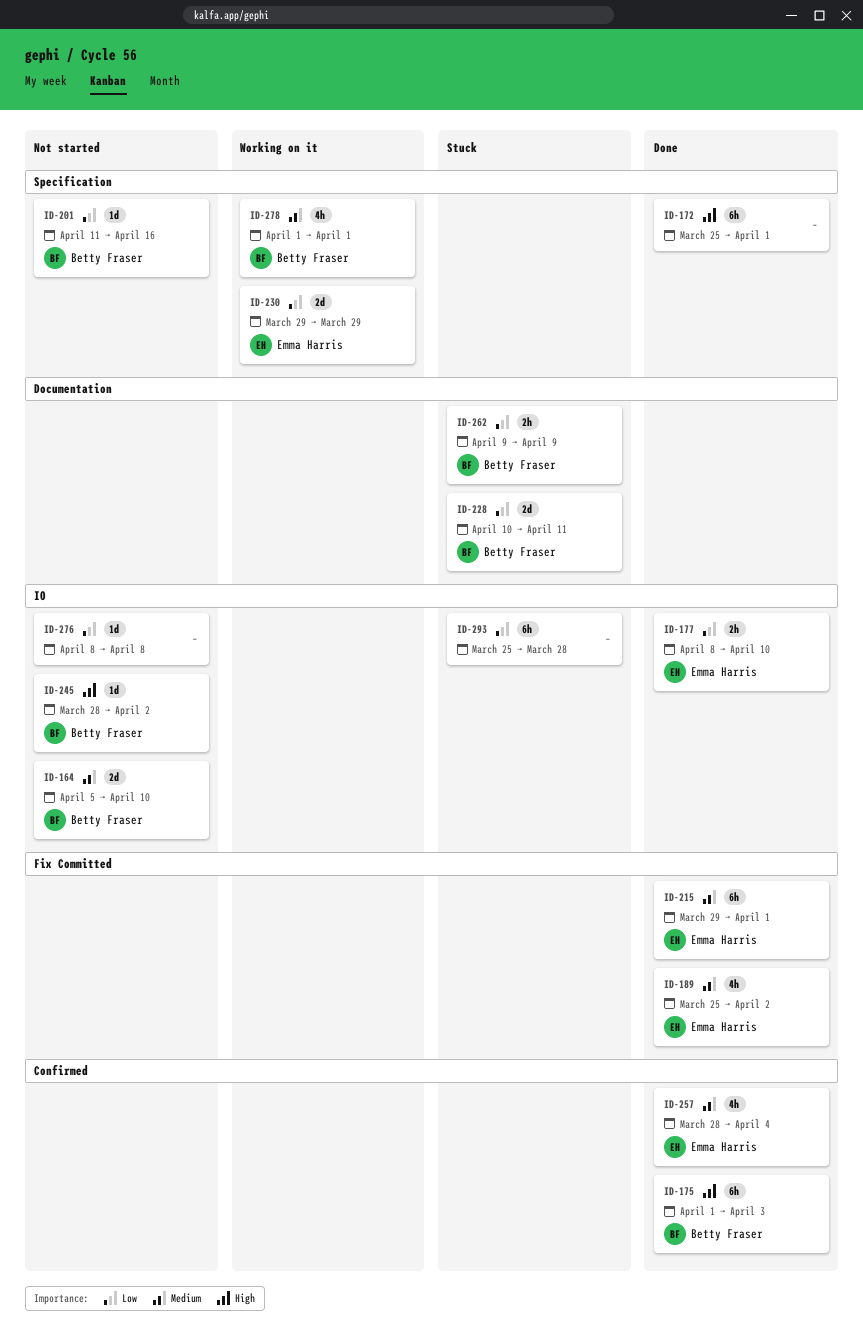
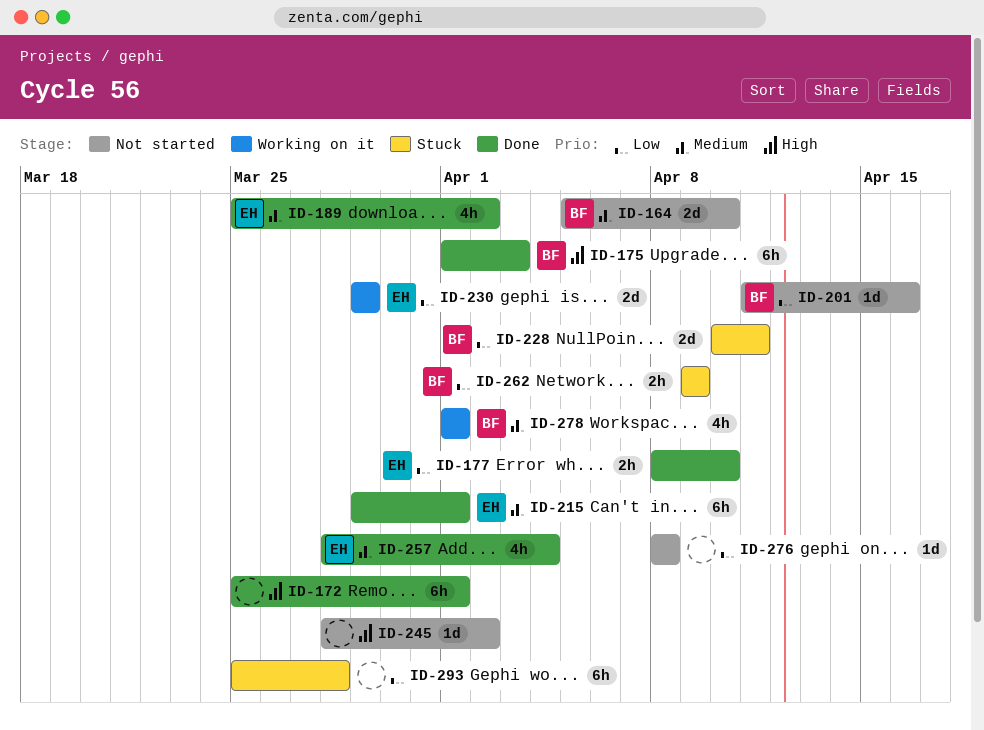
ID-245, owner: Betty Fraser -> none

